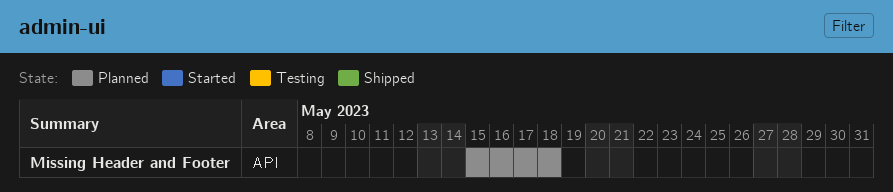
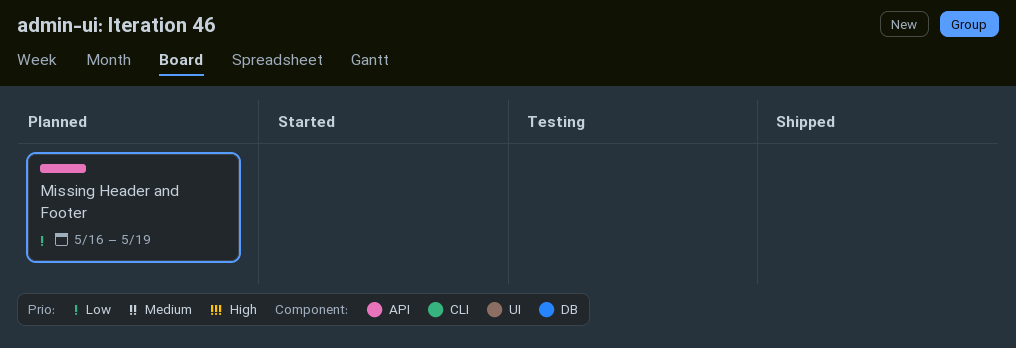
Missing Header and Footer, start: May 15 -> May 16
Missing Header and Footer, due: May 18 -> May 19

